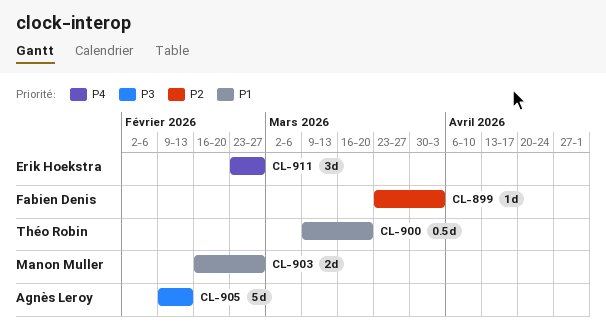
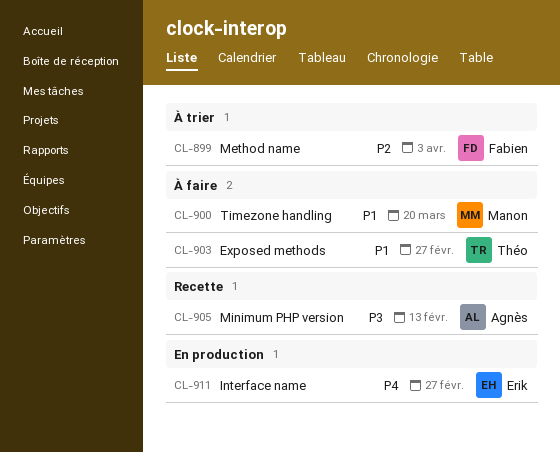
CL-900, owner: Théo Robin -> Manon Muller
CL-903, owner: Manon Muller -> Théo Robin

